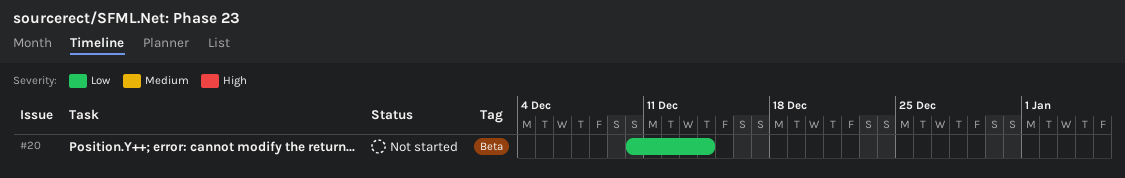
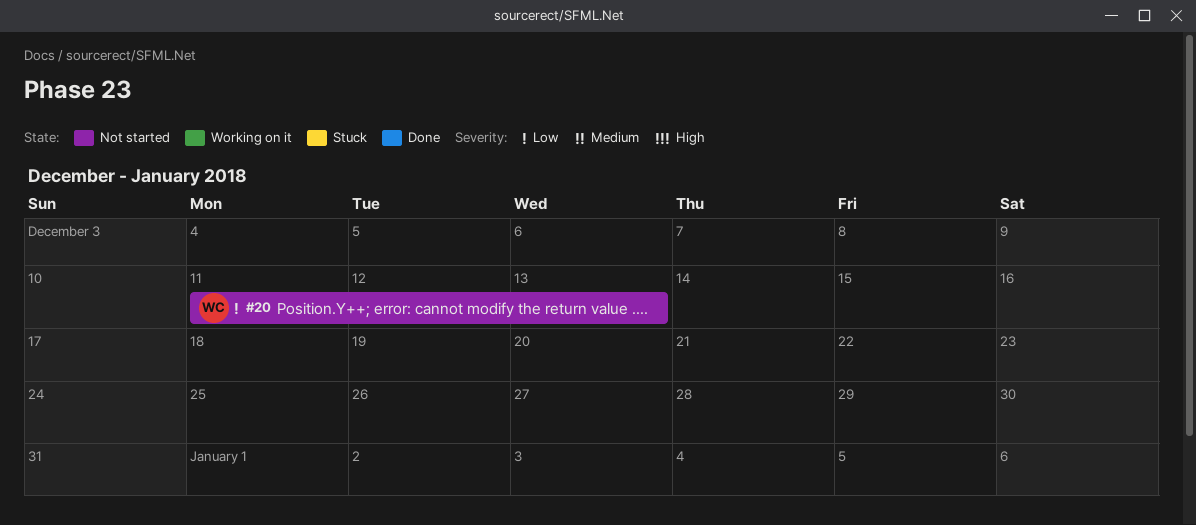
#20, start: Dec 10 -> Dec 11
#20, due: Dec 14 -> Dec 13

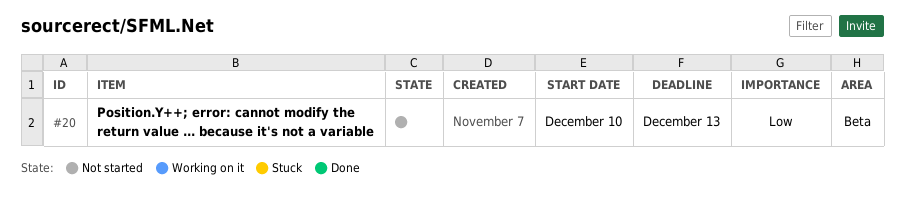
#20, start: Dec 11 -> Dec 10

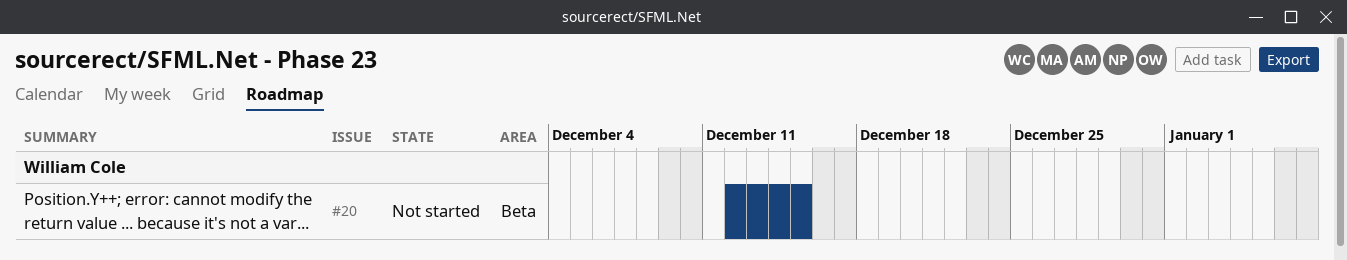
#20, start: Dec 10 -> Dec 12
#20, due: Dec 13 -> Dec 15

